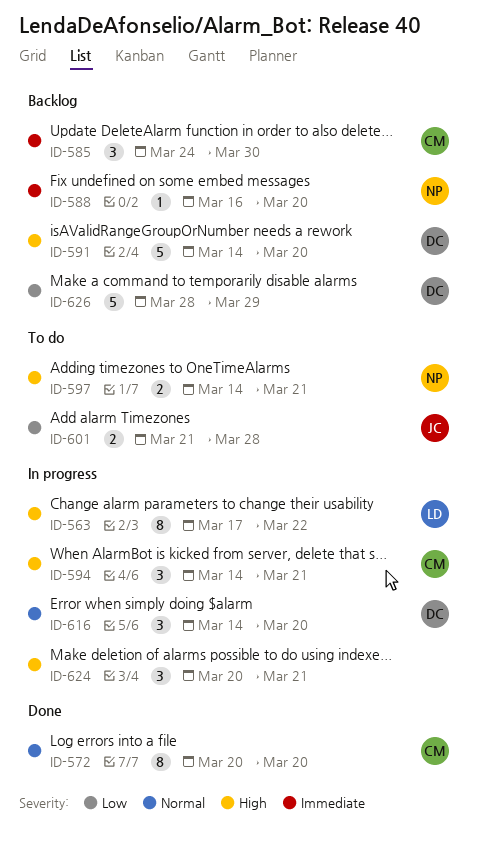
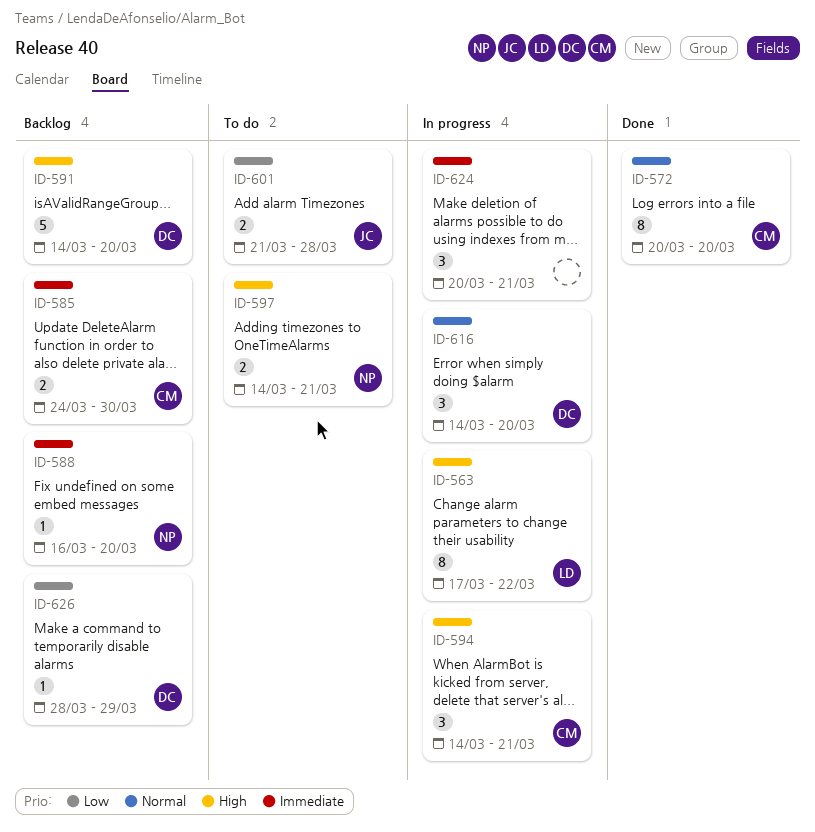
ID-585, estimate: 3 -> 2
ID-624, priority: High -> Immediate
ID-626, estimate: 5 -> 1

